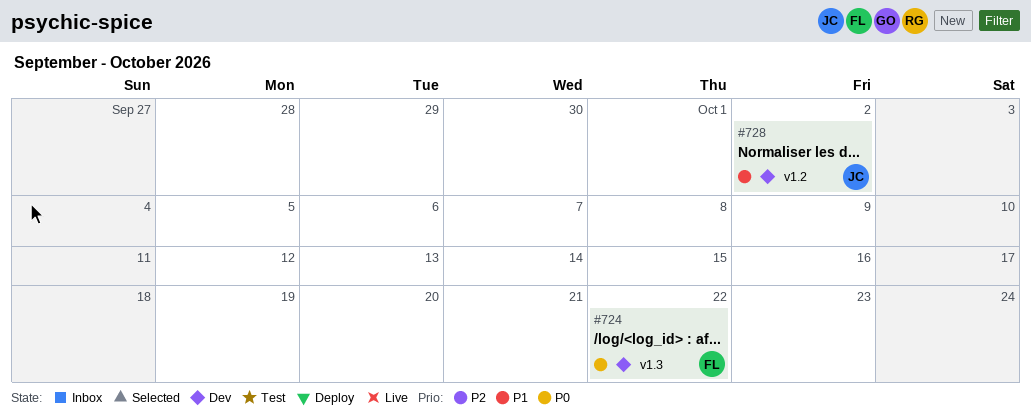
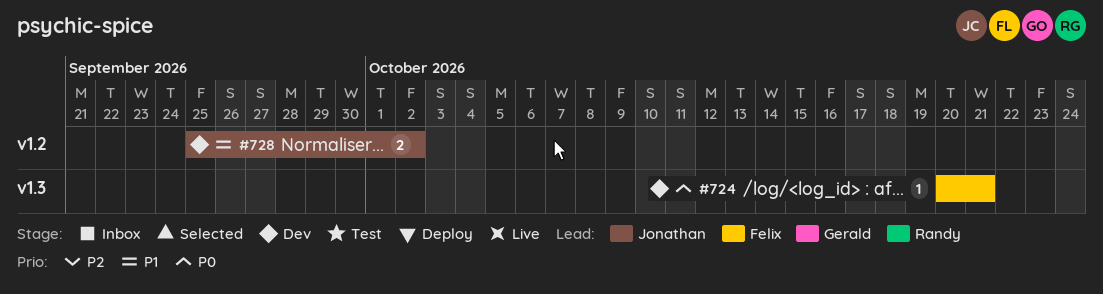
#724, due: Oct 22 -> Oct 21

